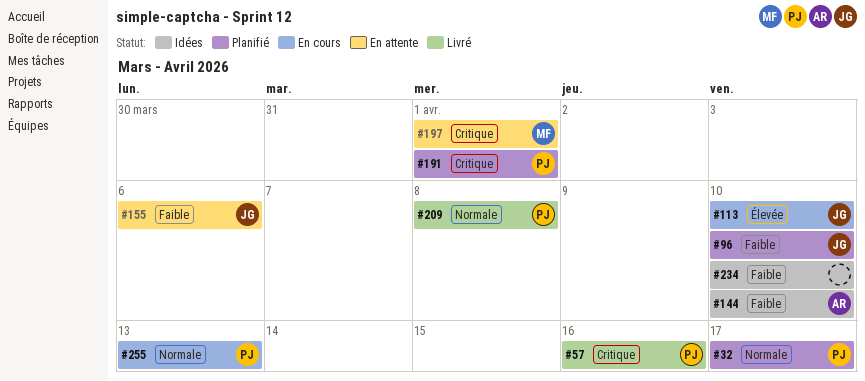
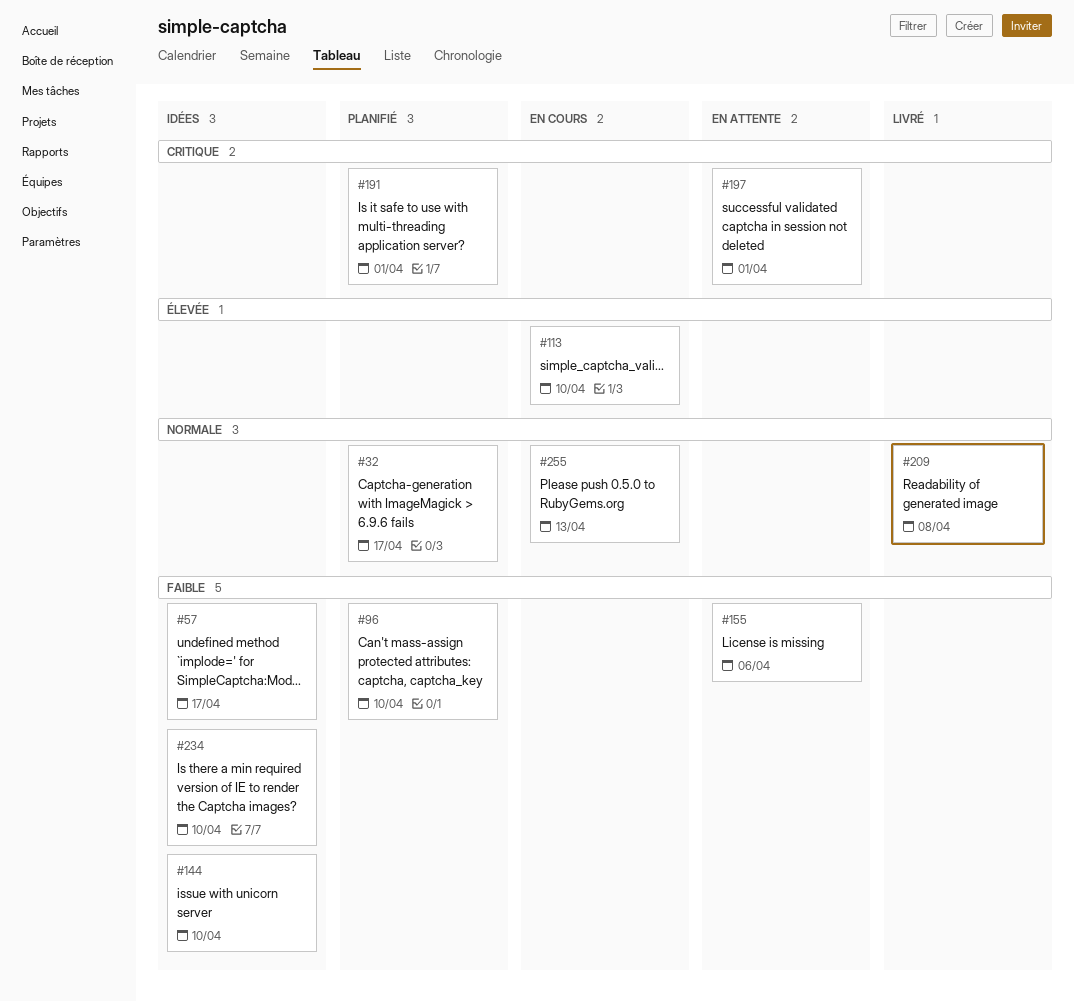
#57, status: Livré -> Idées
#57, priority: Critique -> Faible
#57, due: Apr 16 -> Apr 17

